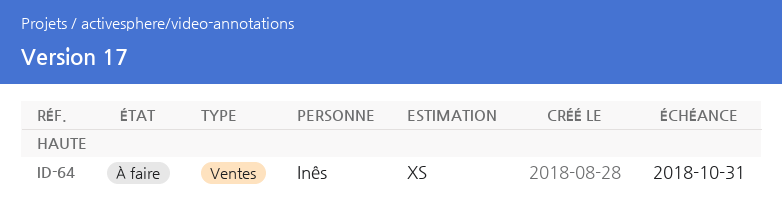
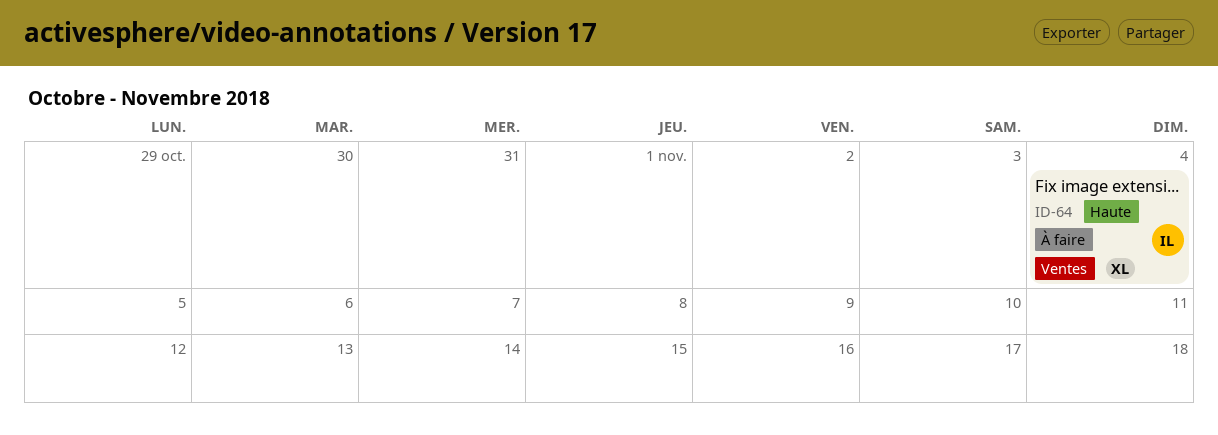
ID-64, estimate: XS -> XL
ID-64, due: Oct 31 -> Nov 4

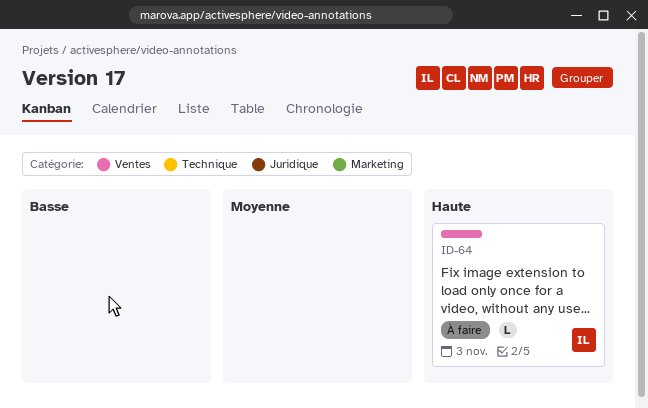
ID-64, estimate: XL -> L
ID-64, due: Nov 4 -> Nov 3

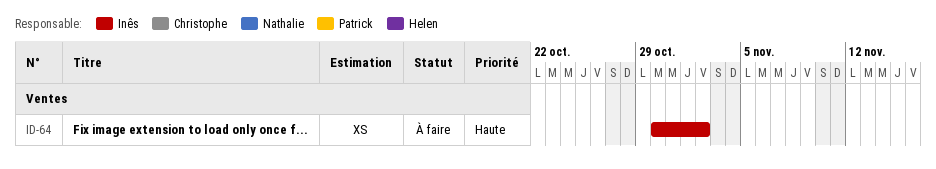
ID-64, estimate: L -> XS
ID-64, due: Nov 3 -> Nov 2

